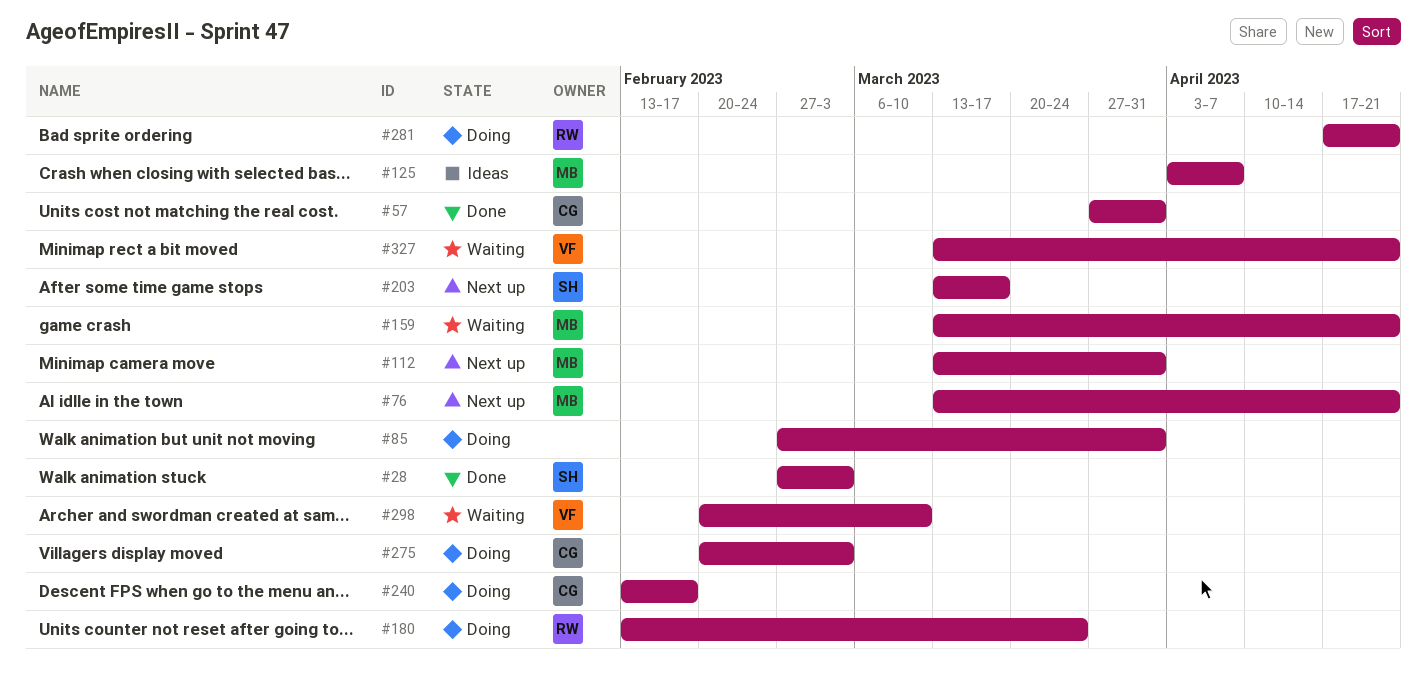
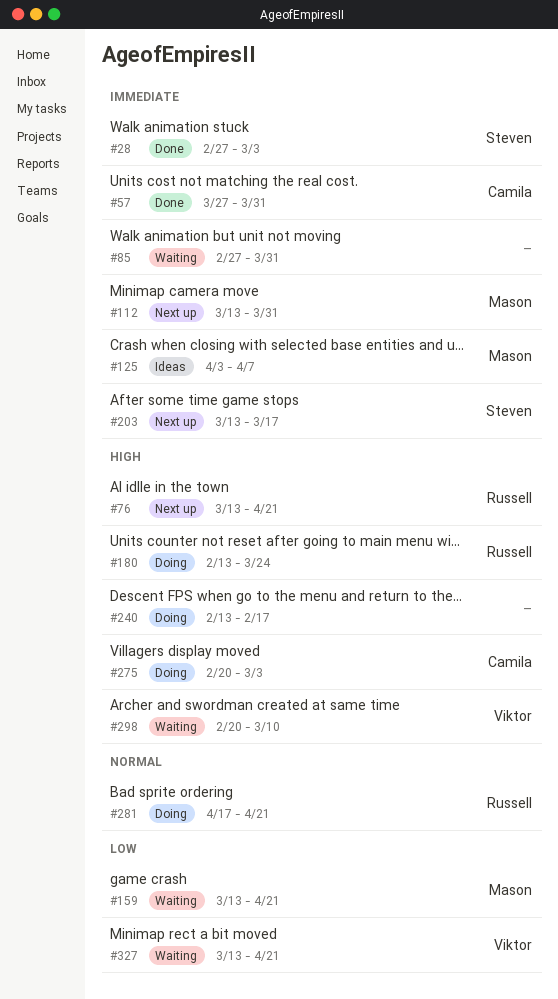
#76, owner: Mason -> Russell
#85, status: Doing -> Waiting
#240, owner: Camila -> none

